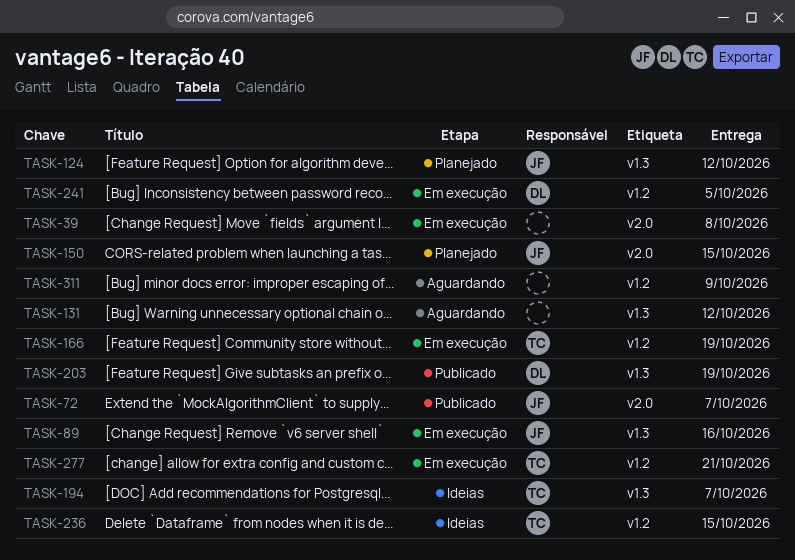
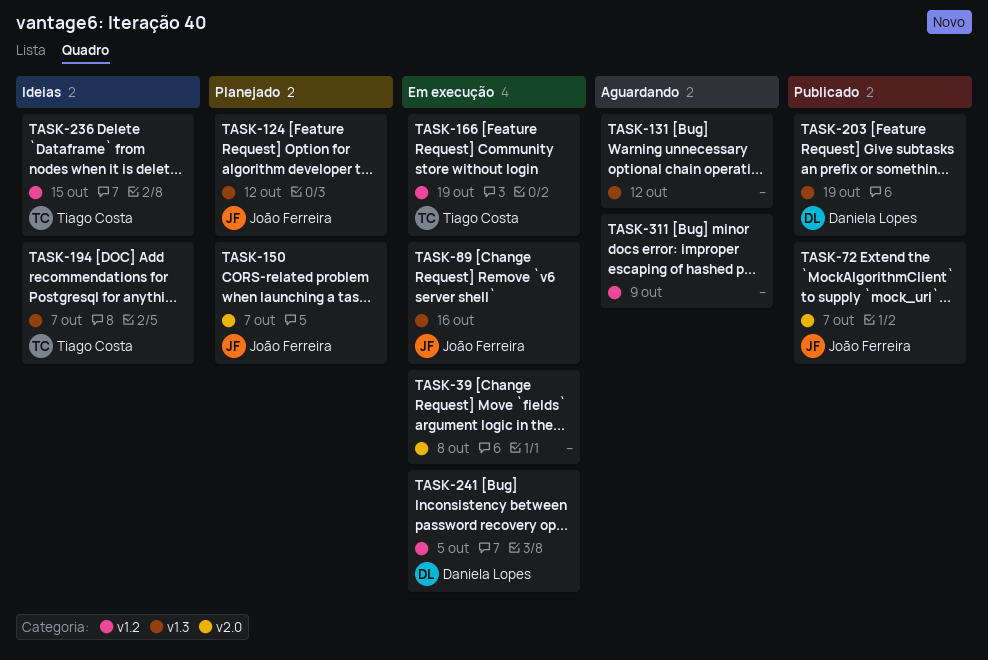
TASK-150, due: Oct 15 -> Oct 7
TASK-277: present -> none

